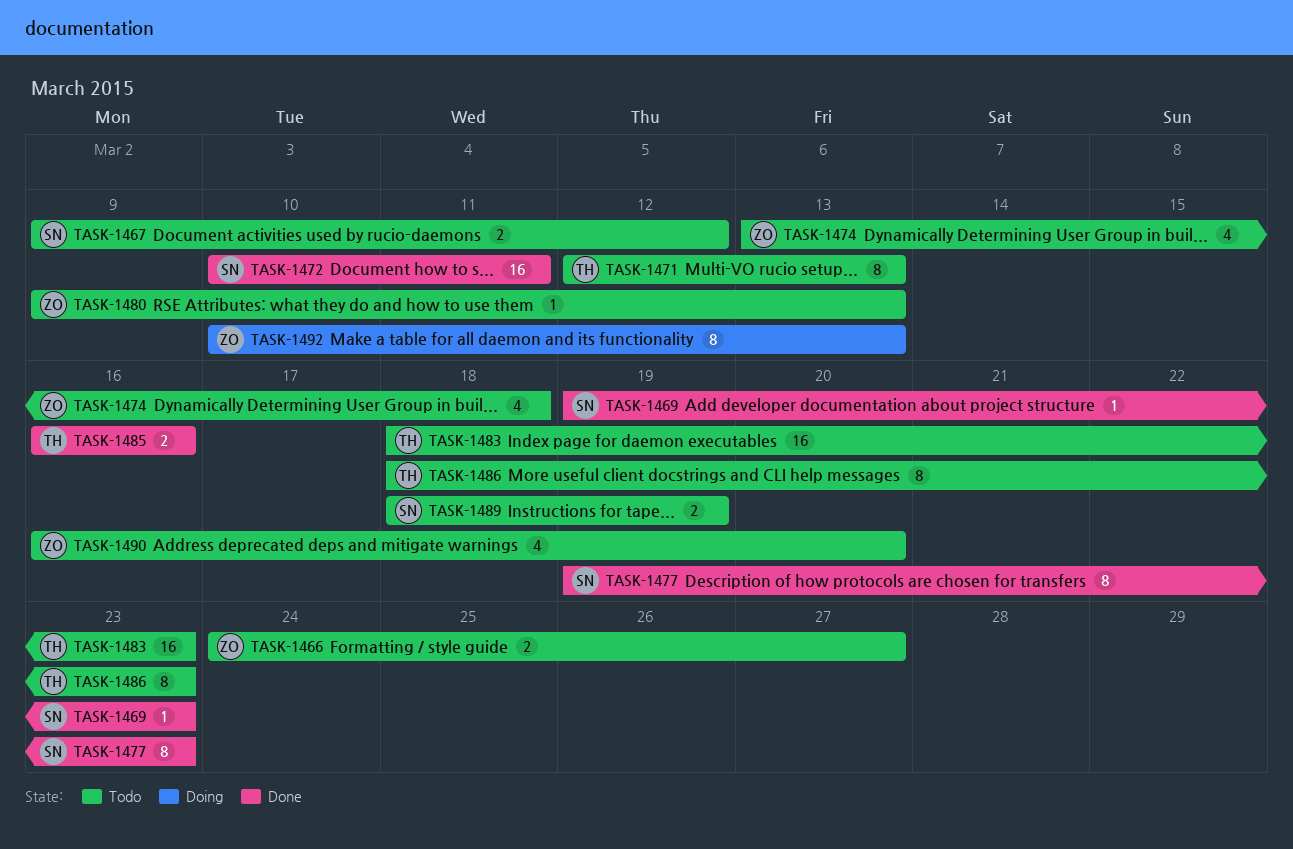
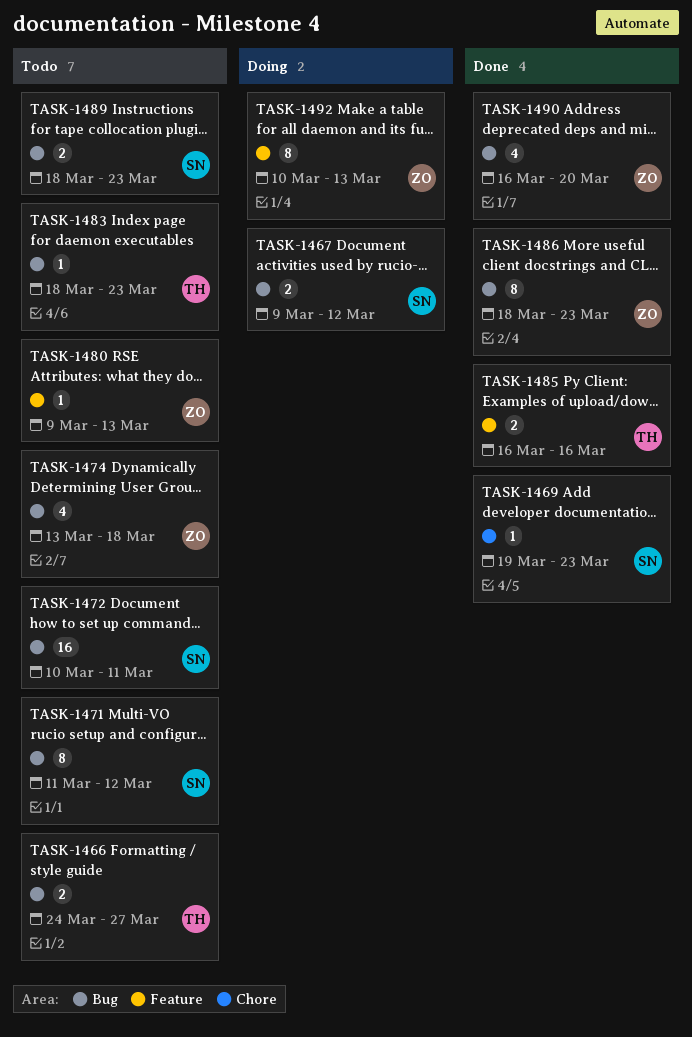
TASK-1466, owner: ZO -> TH
TASK-1467, status: Todo -> Doing
TASK-1471, owner: TH -> SN
TASK-1471, start: Mar 12 -> Mar 11
TASK-1471, due: Mar 13 -> Mar 12
TASK-1472, status: Done -> Todo
TASK-1477: present -> none
TASK-1483, estimate: 16 -> 1
TASK-1486, status: Todo -> Done
TASK-1486, owner: TH -> ZO
TASK-1489, due: Mar 19 -> Mar 23
TASK-1490, status: Todo -> Done

